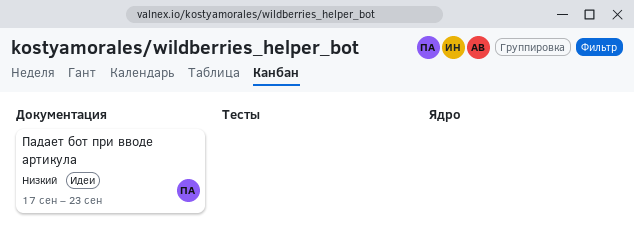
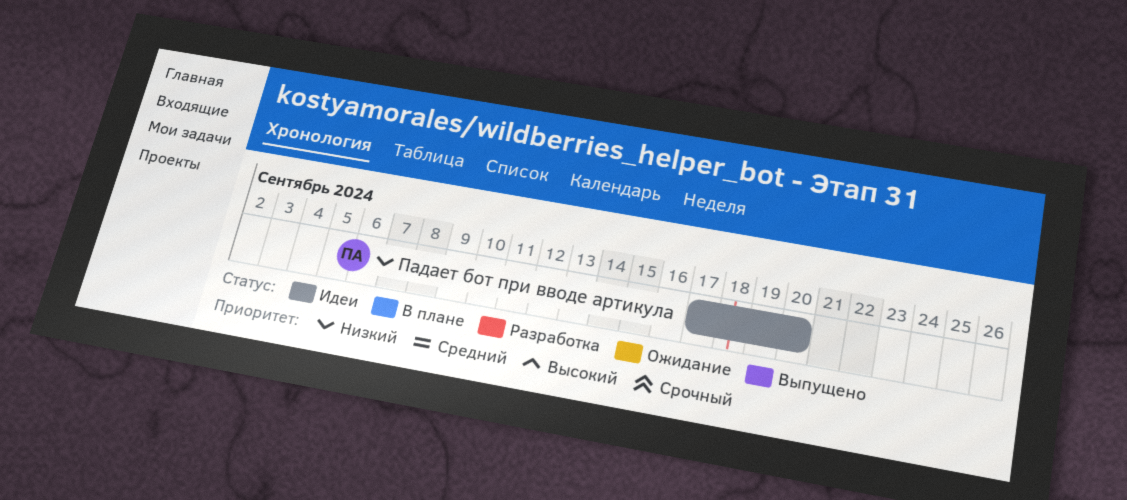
Падает бот при вводе артикула, due: Sep 23 -> Sep 20

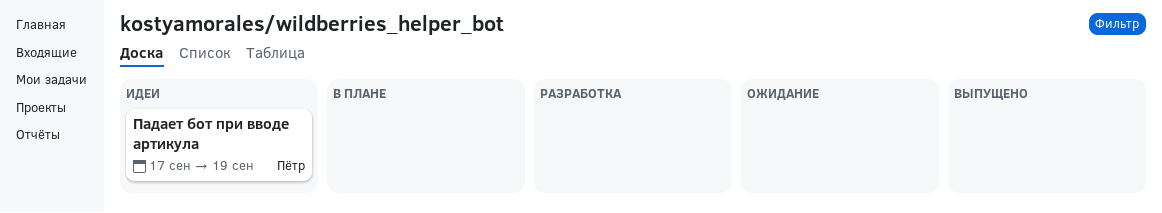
Падает бот при вводе артикула, due: Sep 20 -> Sep 19

